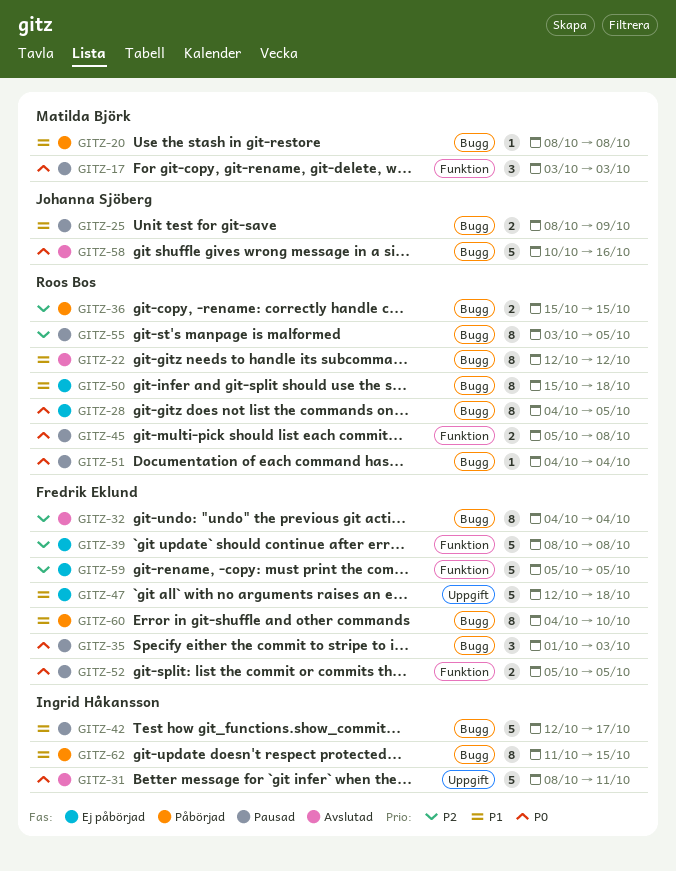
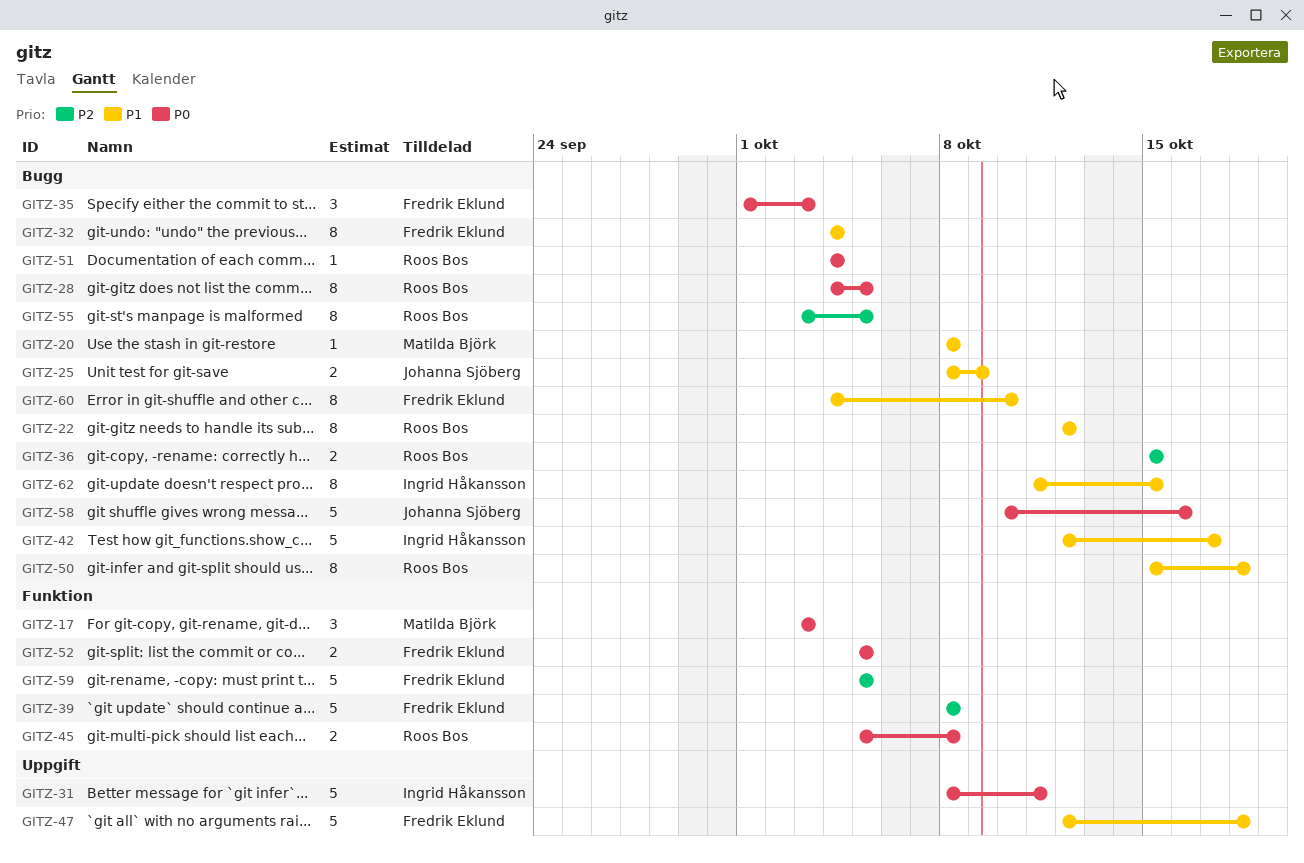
GITZ-32, priority: P2 -> P1

